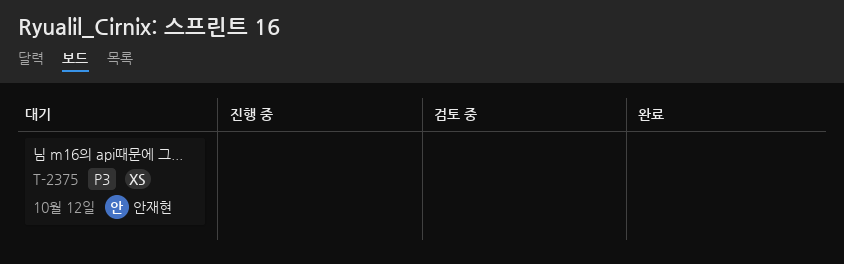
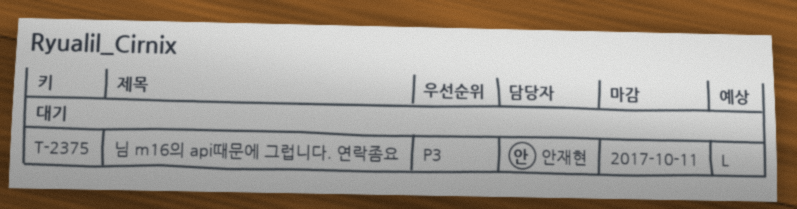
T-2375, estimate: XS -> L
T-2375, due: Oct 12 -> Oct 11

